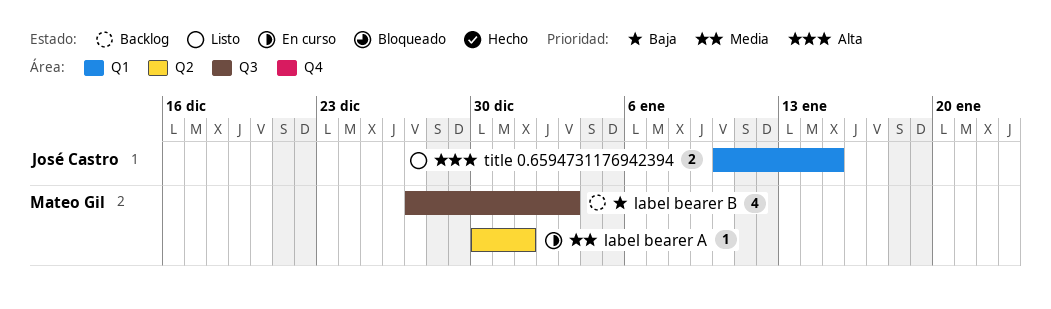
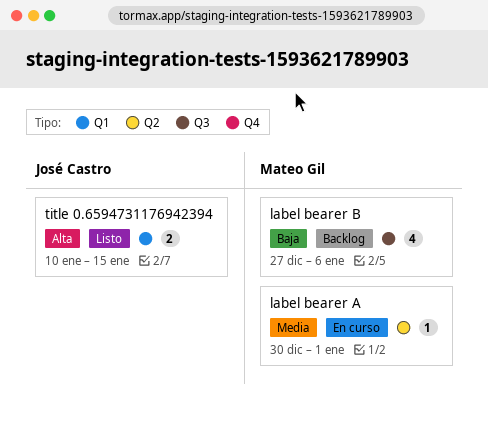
label bearer B, due: Jan 3 -> Jan 6

